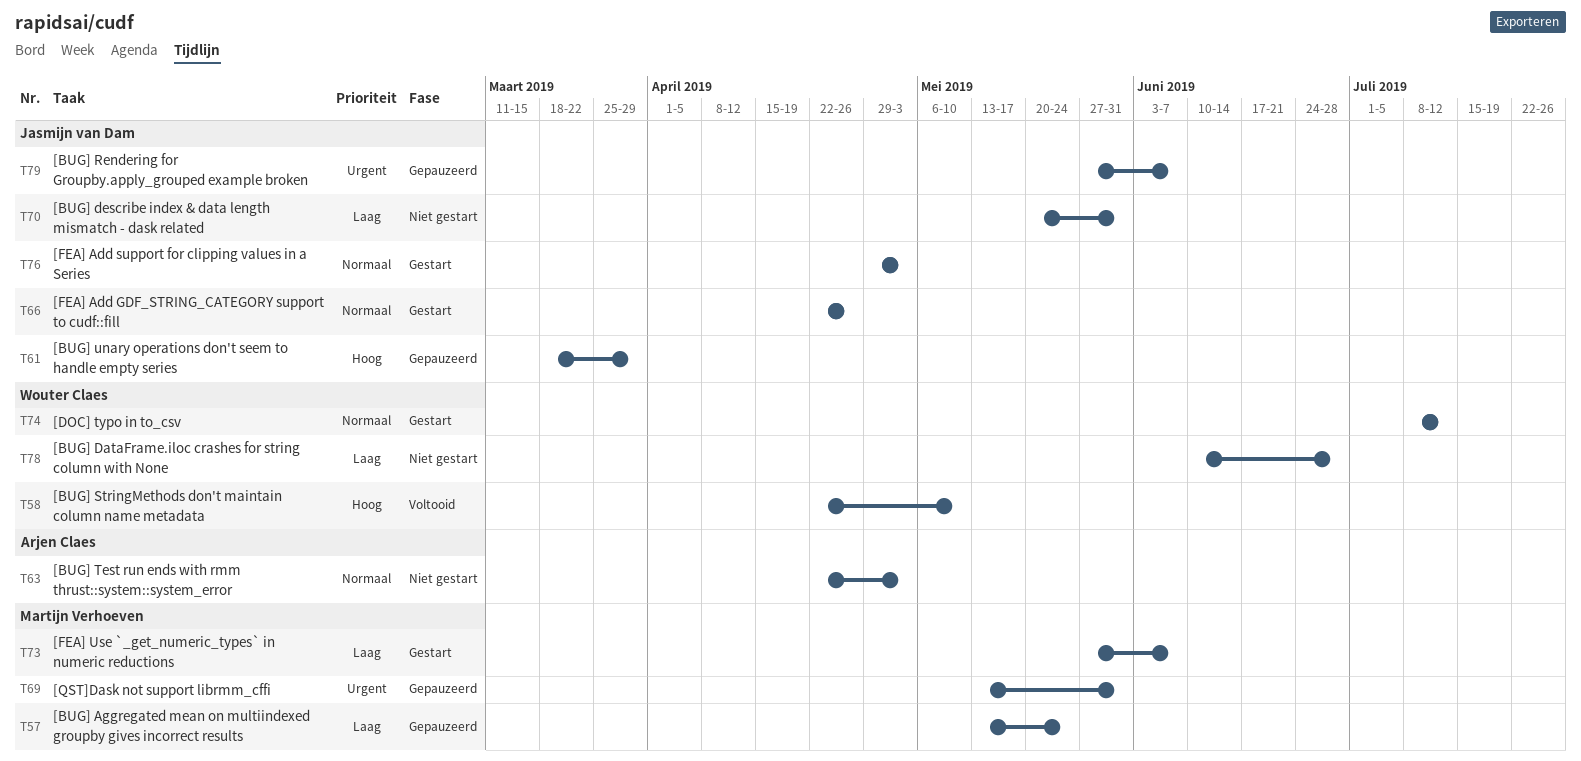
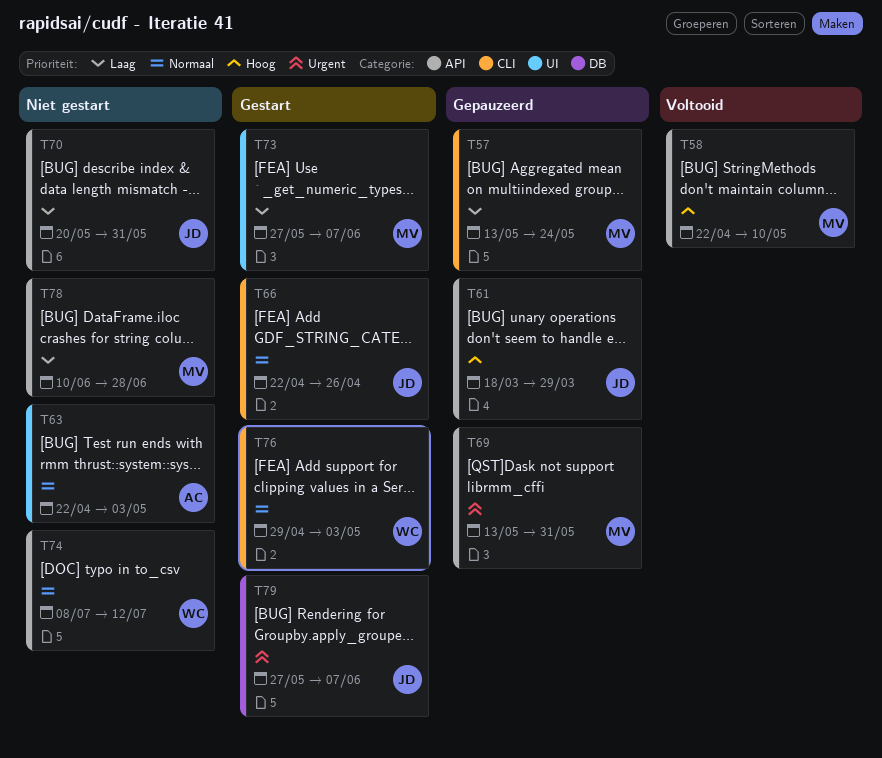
T58, owner: Wouter Claes -> Martijn Verhoeven
T74, status: Gestart -> Niet gestart
T76, owner: Jasmijn van Dam -> Wouter Claes
T78, owner: Wouter Claes -> Martijn Verhoeven
T79, status: Gepauzeerd -> Gestart

